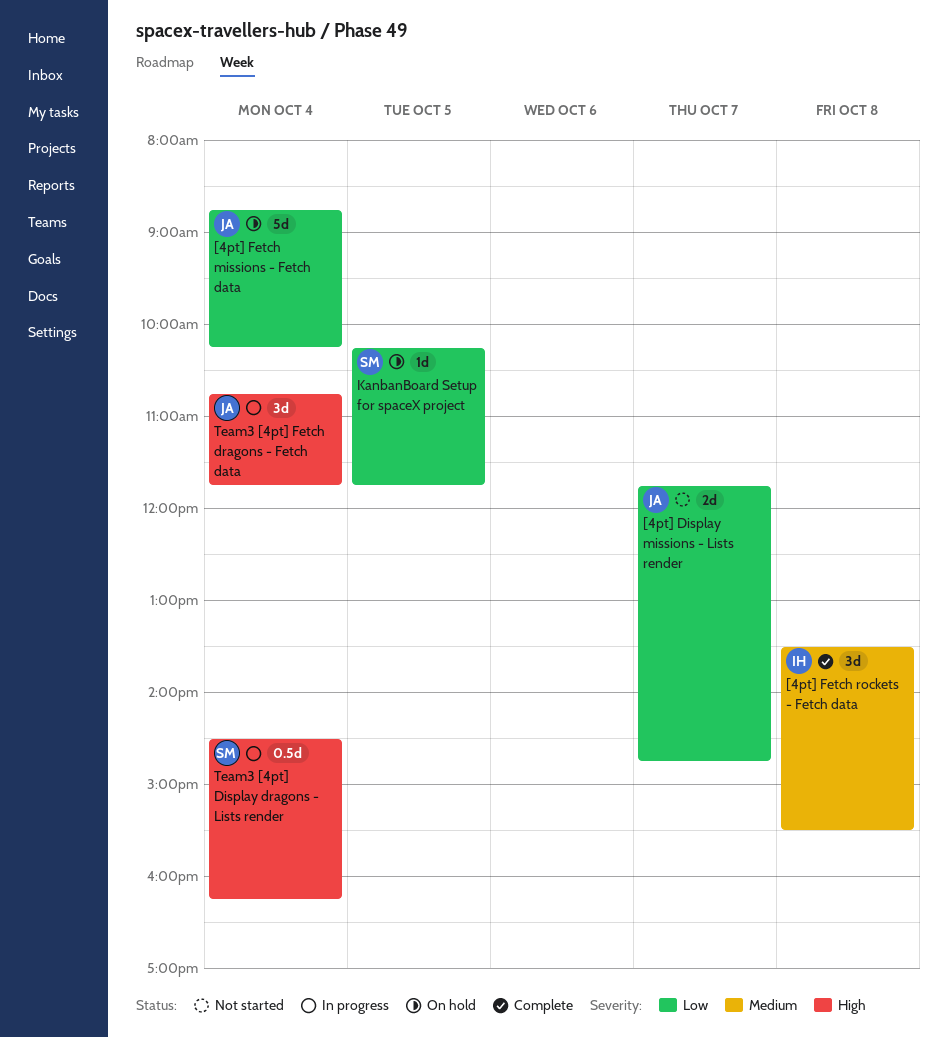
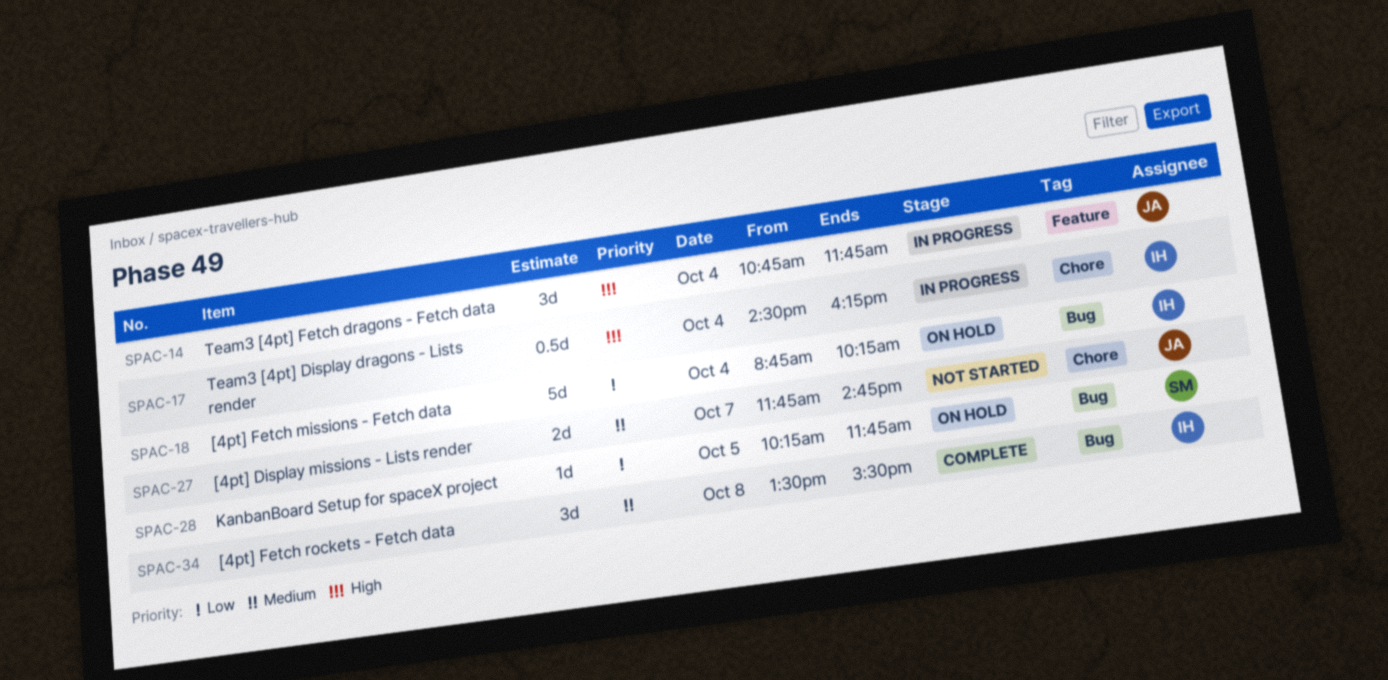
[4pt] Display missions - Lists render, priority: Low -> Medium
[4pt] Fetch missions - Fetch data, owner: JA -> IH
Team3 [4pt] Display dragons - Lists render, owner: SM -> IH

